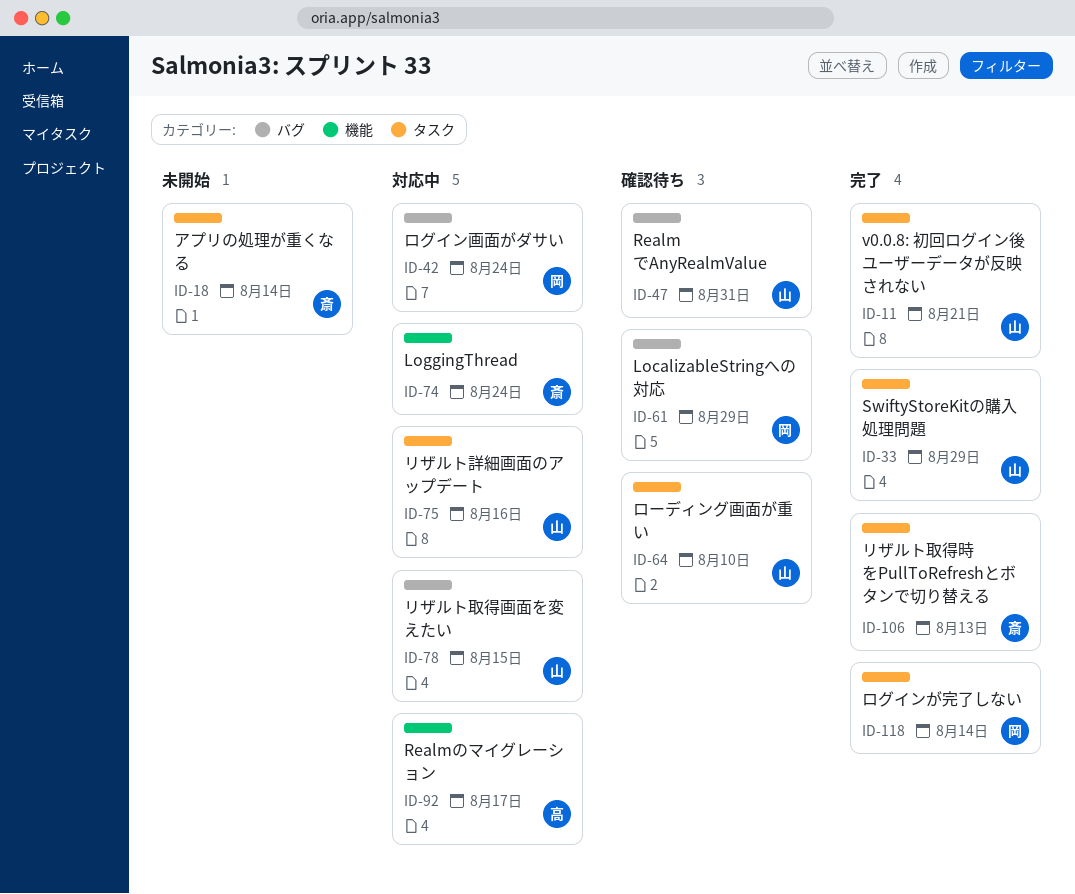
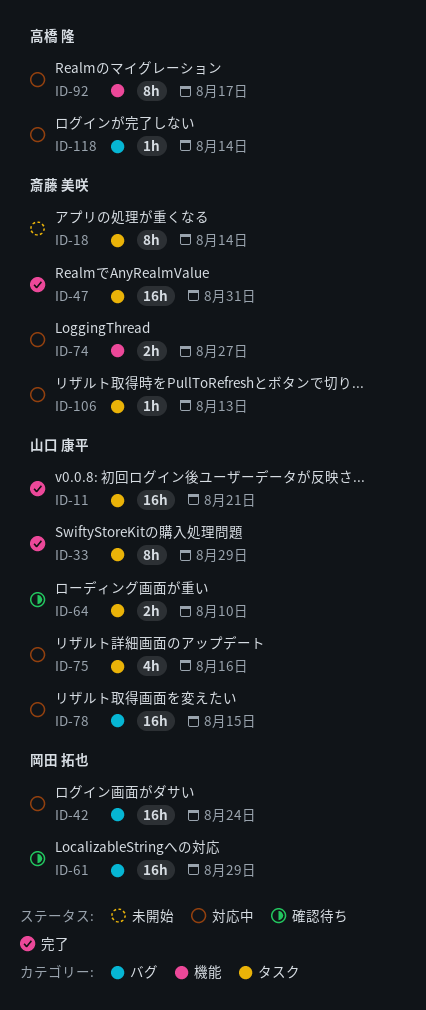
ID-47, status: 確認待ち -> 完了
ID-47, owner: 山口 康平 -> 斎藤 美咲
ID-47, label: バグ -> タスク
ID-74, due: Aug 24 -> Aug 27
ID-106, status: 完了 -> 対応中
ID-118, status: 完了 -> 対応中
ID-118, owner: 岡田 拓也 -> 高橋 隆
ID-118, label: タスク -> バグ

